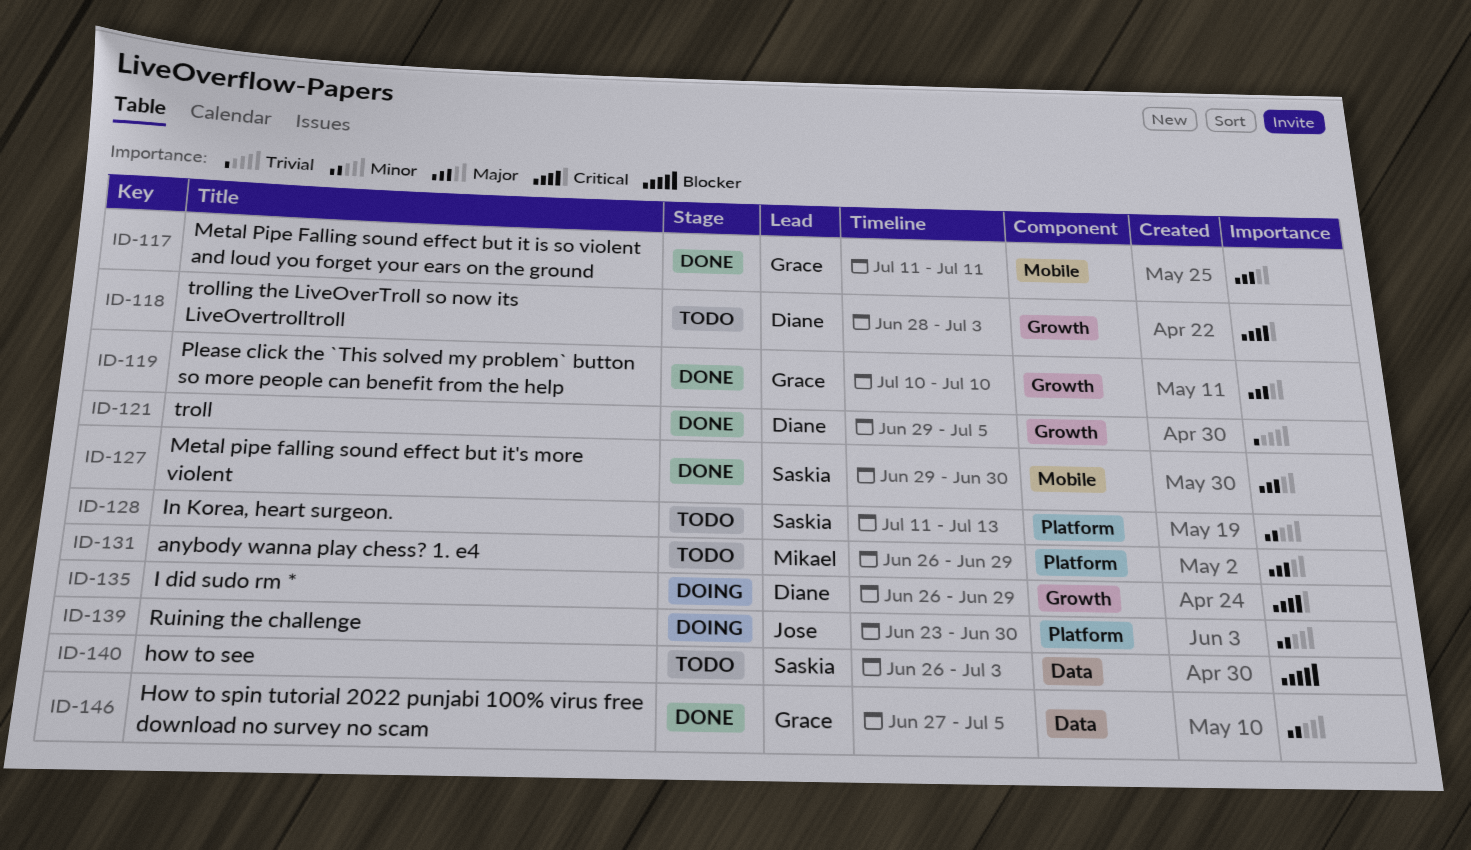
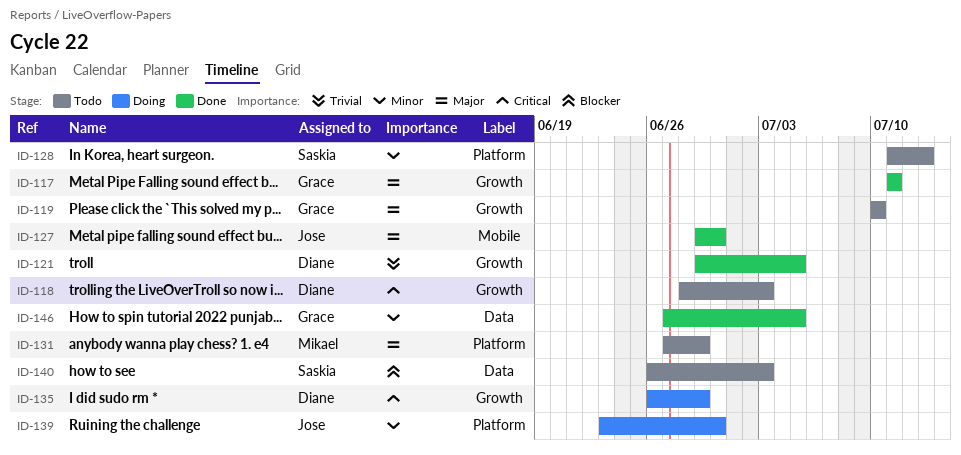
ID-117, label: Mobile -> Growth
ID-119, status: Done -> Todo
ID-127, owner: Saskia -> Jose
ID-131, start: Jun 26 -> Jun 27

